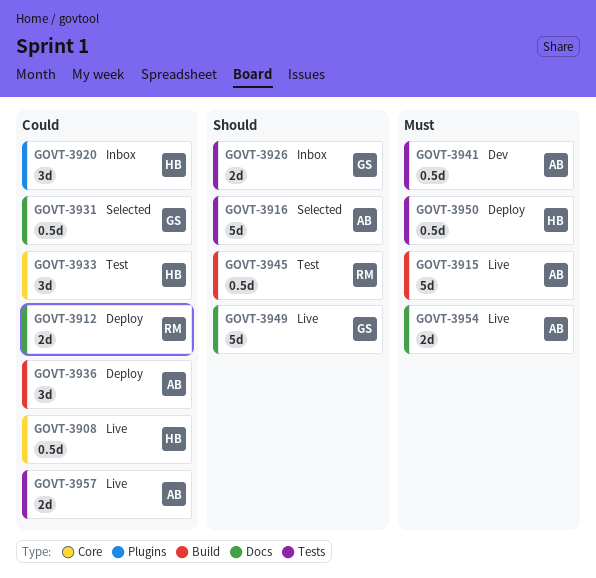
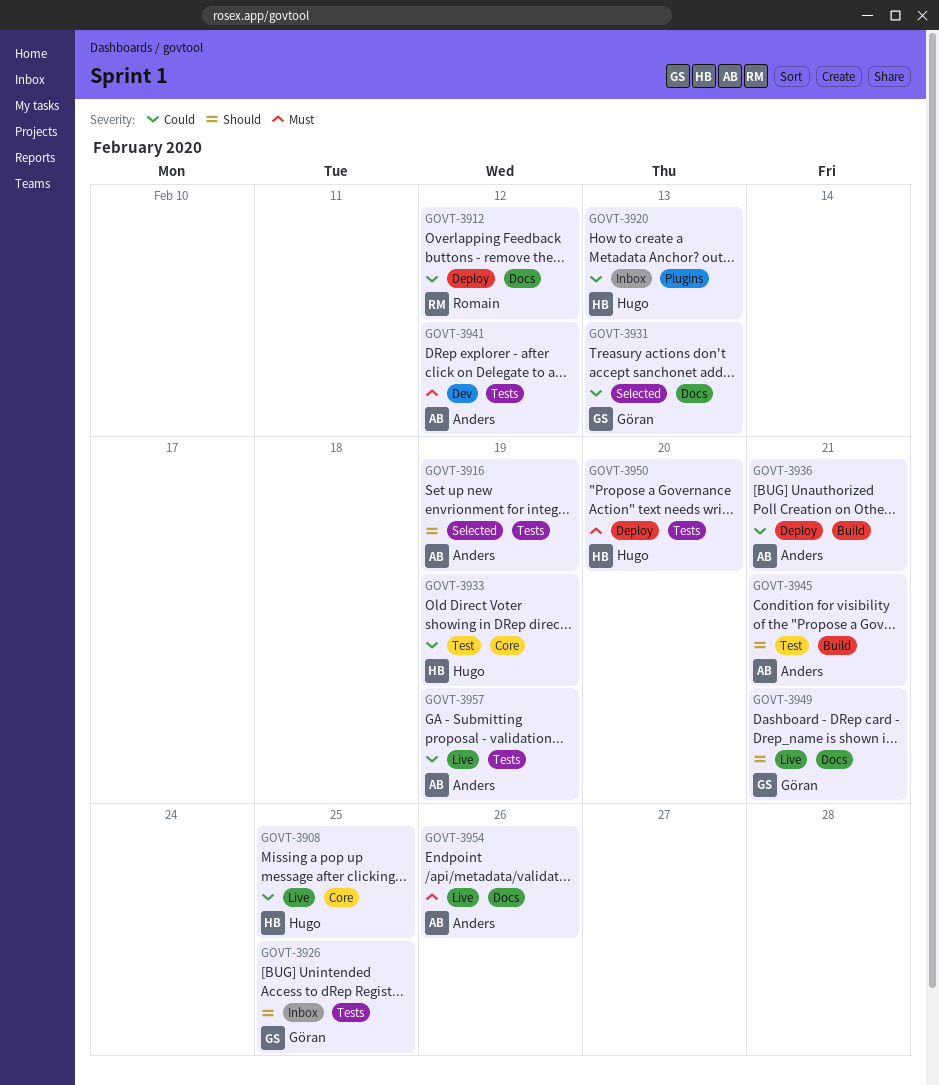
GOVT-3915: present -> none
GOVT-3945, owner: Romain -> Anders

